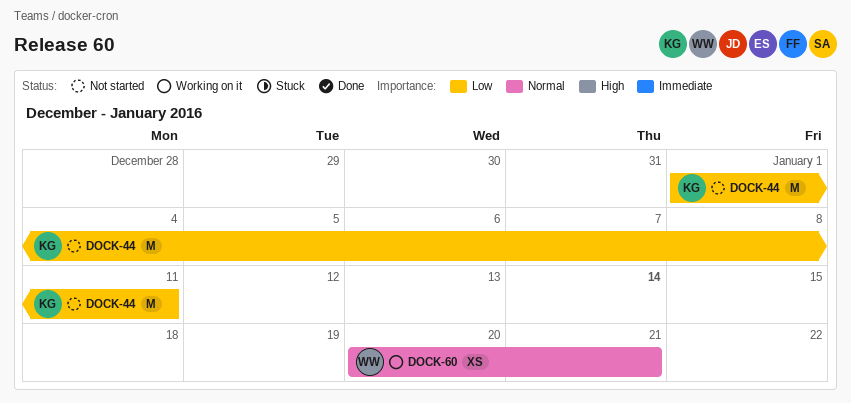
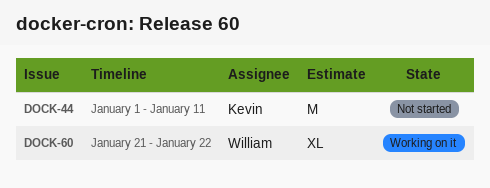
DOCK-60, estimate: XS -> XL
DOCK-60, start: Jan 20 -> Jan 21
DOCK-60, due: Jan 21 -> Jan 22

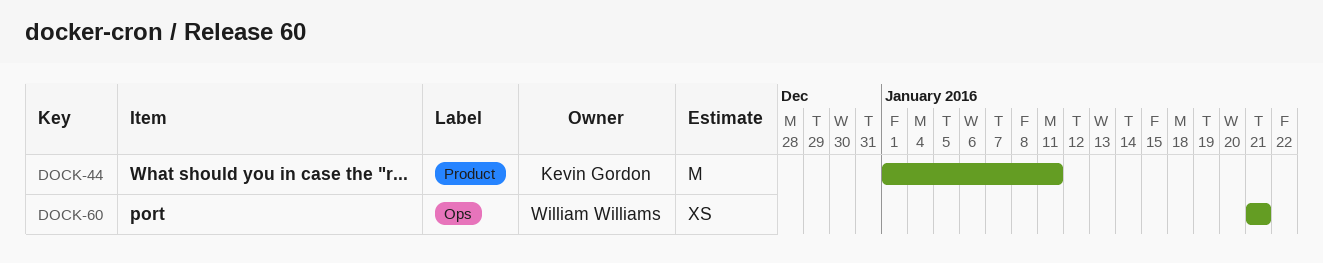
DOCK-60, estimate: XL -> XS
DOCK-60, due: Jan 22 -> Jan 21

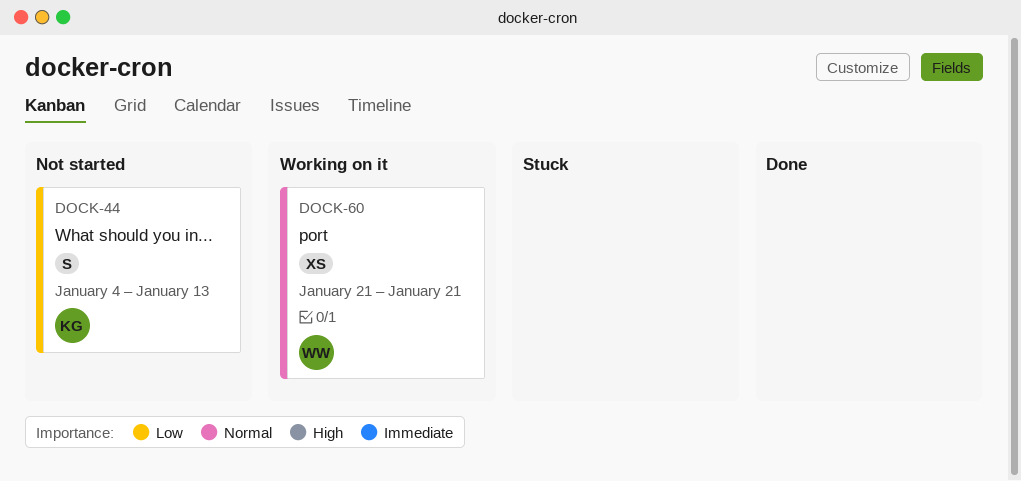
DOCK-44, estimate: M -> S
DOCK-44, start: Jan 1 -> Jan 4
DOCK-44, due: Jan 11 -> Jan 13

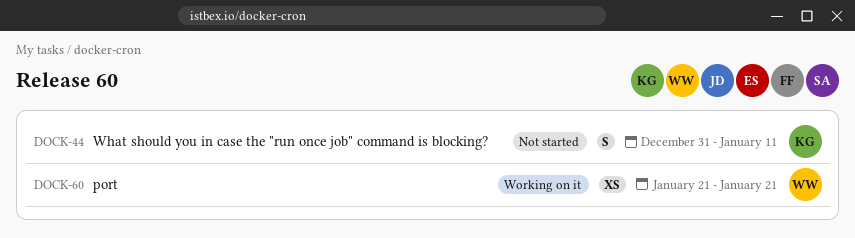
DOCK-44, start: Jan 4 -> Dec 31
DOCK-44, due: Jan 13 -> Jan 11

